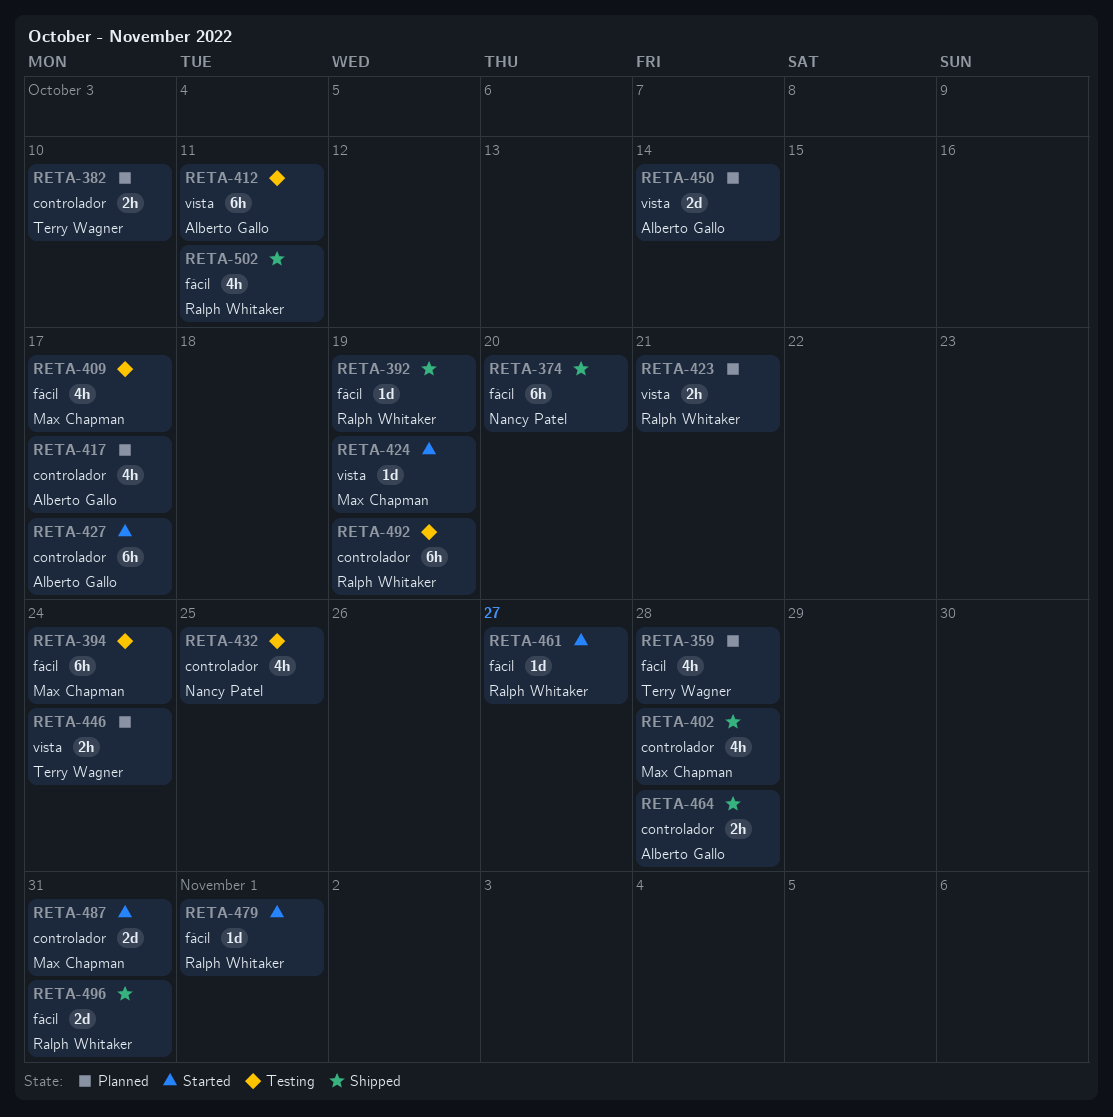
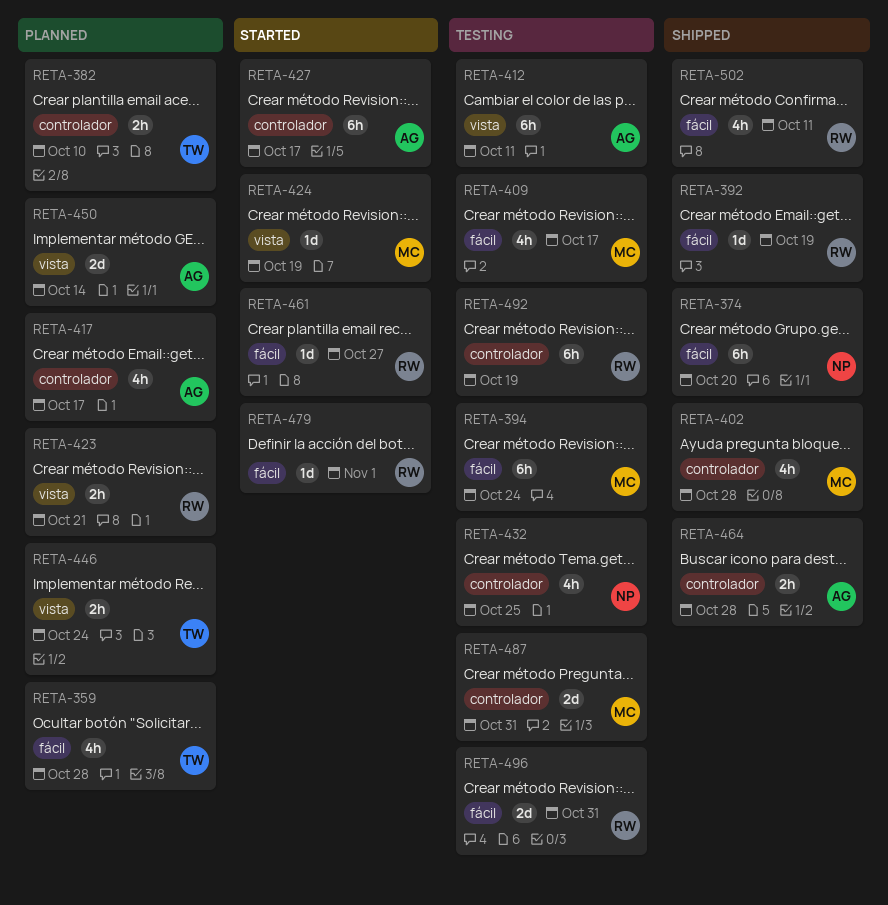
RETA-487, status: Started -> Testing
RETA-496, status: Shipped -> Testing

